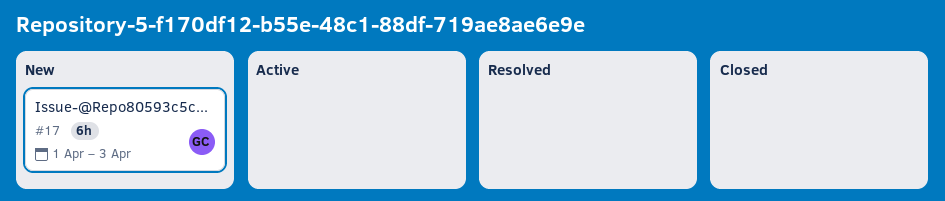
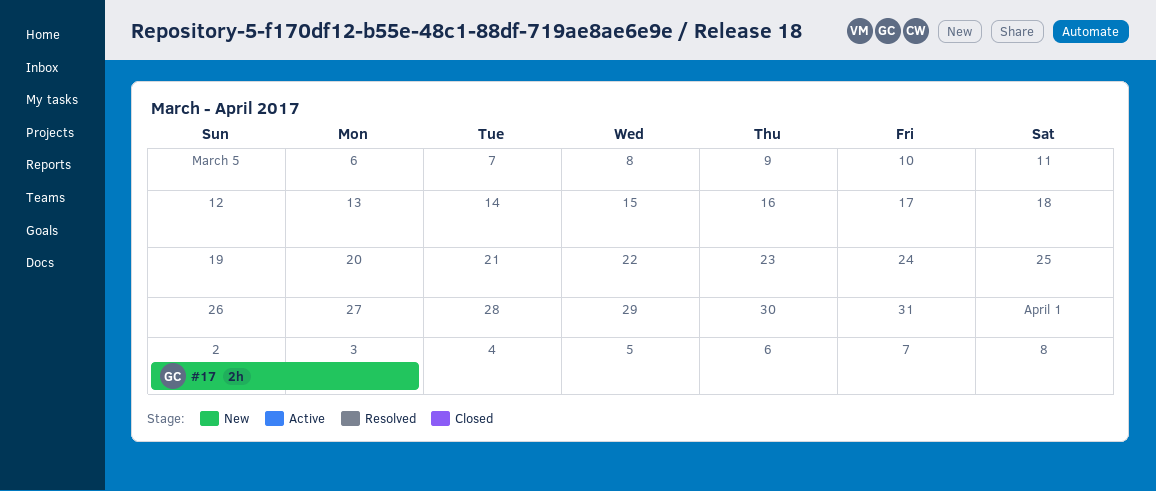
#17, estimate: 6h -> 2h
#17, start: Apr 1 -> Apr 2

